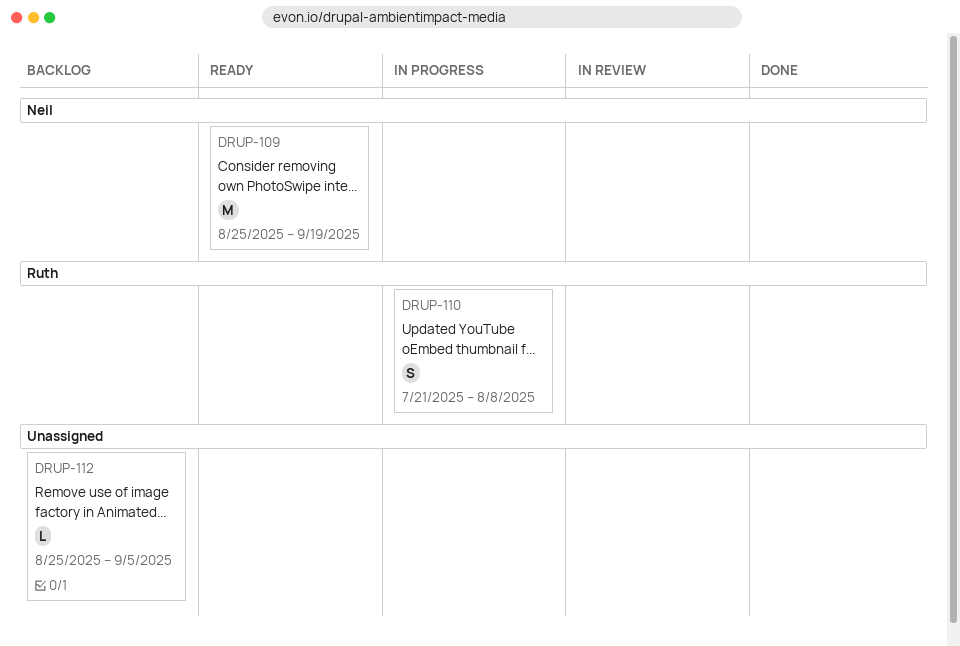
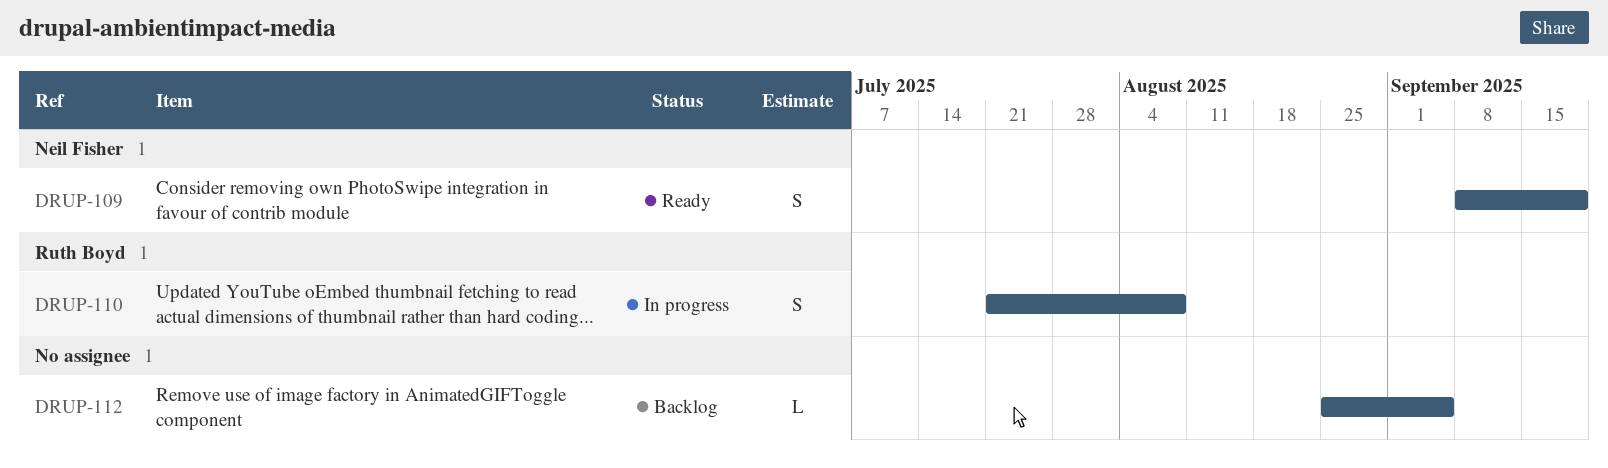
DRUP-109, estimate: M -> S
DRUP-109, start: Aug 25 -> Sep 8

